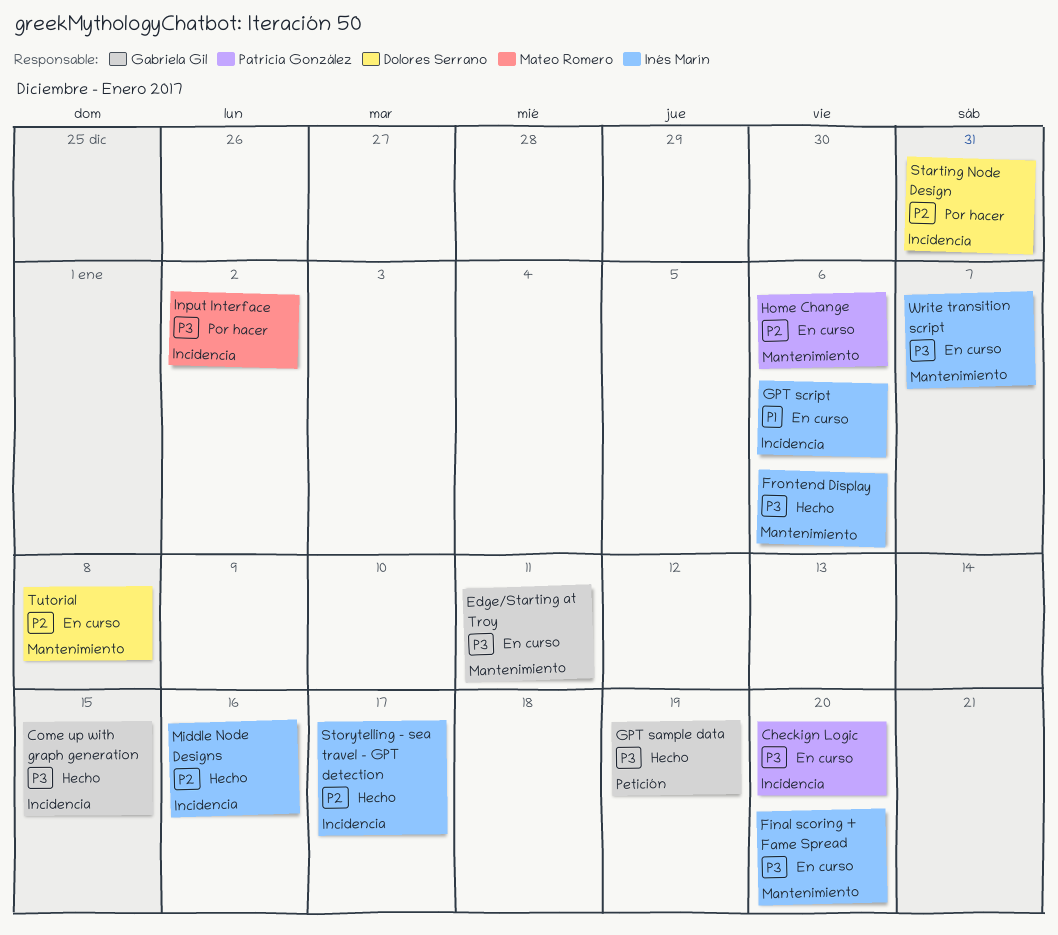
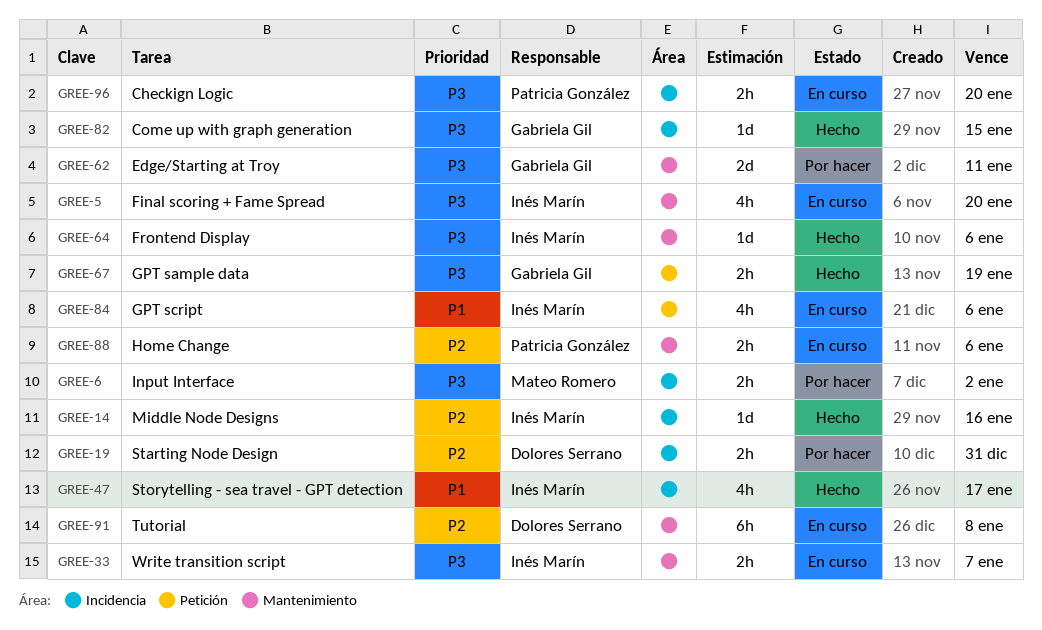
Edge/Starting at Troy, status: En curso -> Por hacer
GPT script, label: Incidencia -> Petición
Storytelling - sea travel - GPT detection, priority: P2 -> P1

